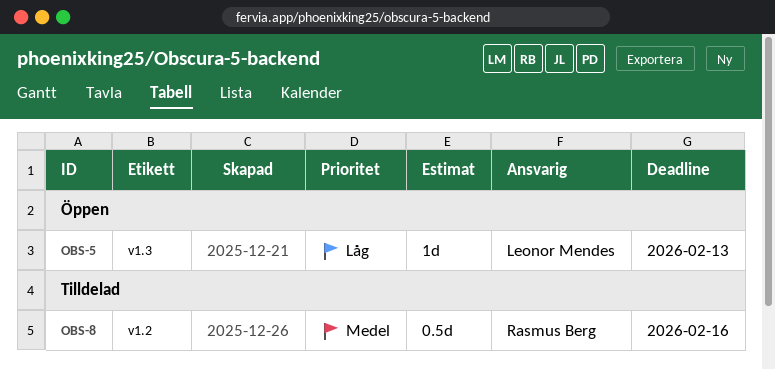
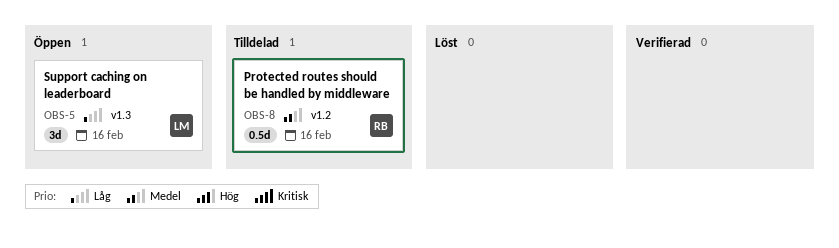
OBS-5, estimate: 1d -> 3d
OBS-5, due: Feb 13 -> Feb 16

